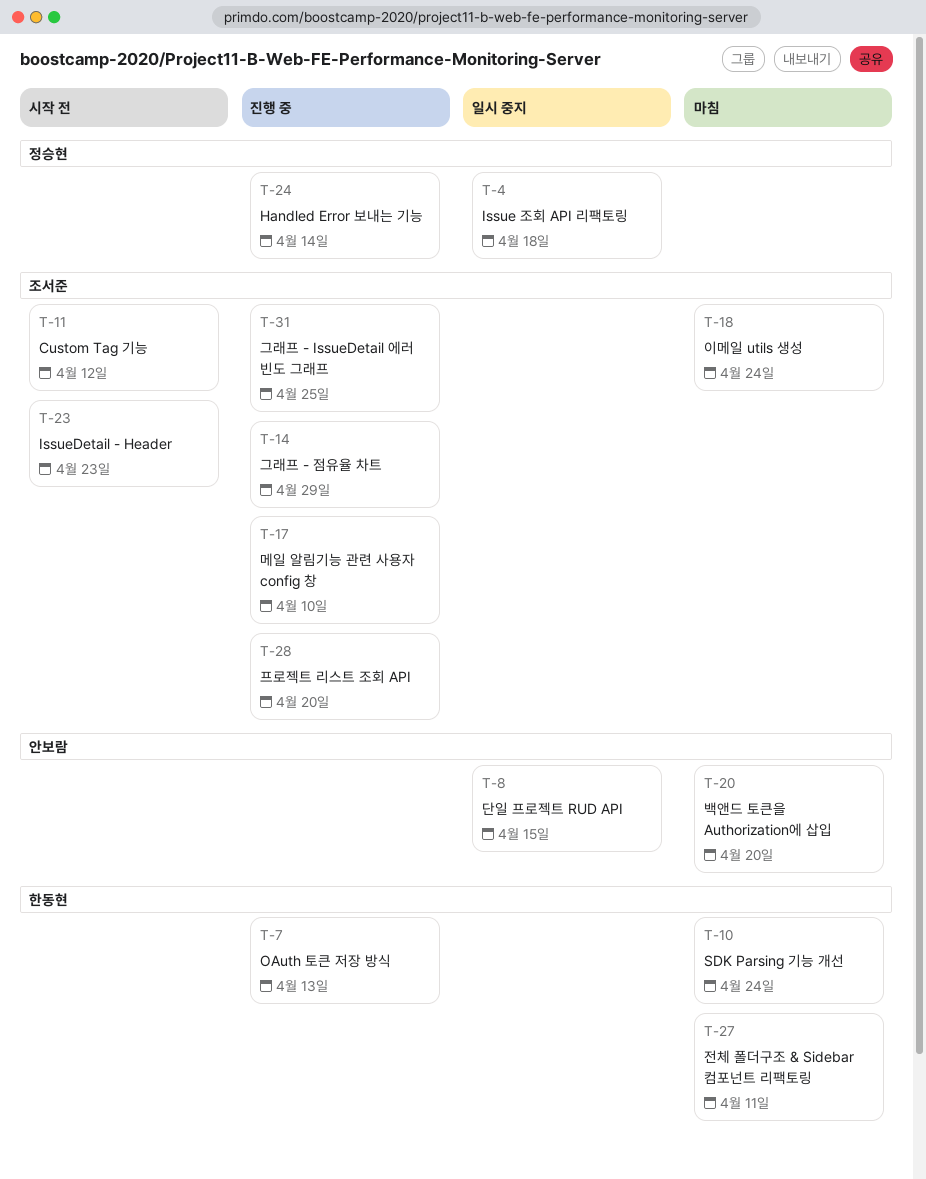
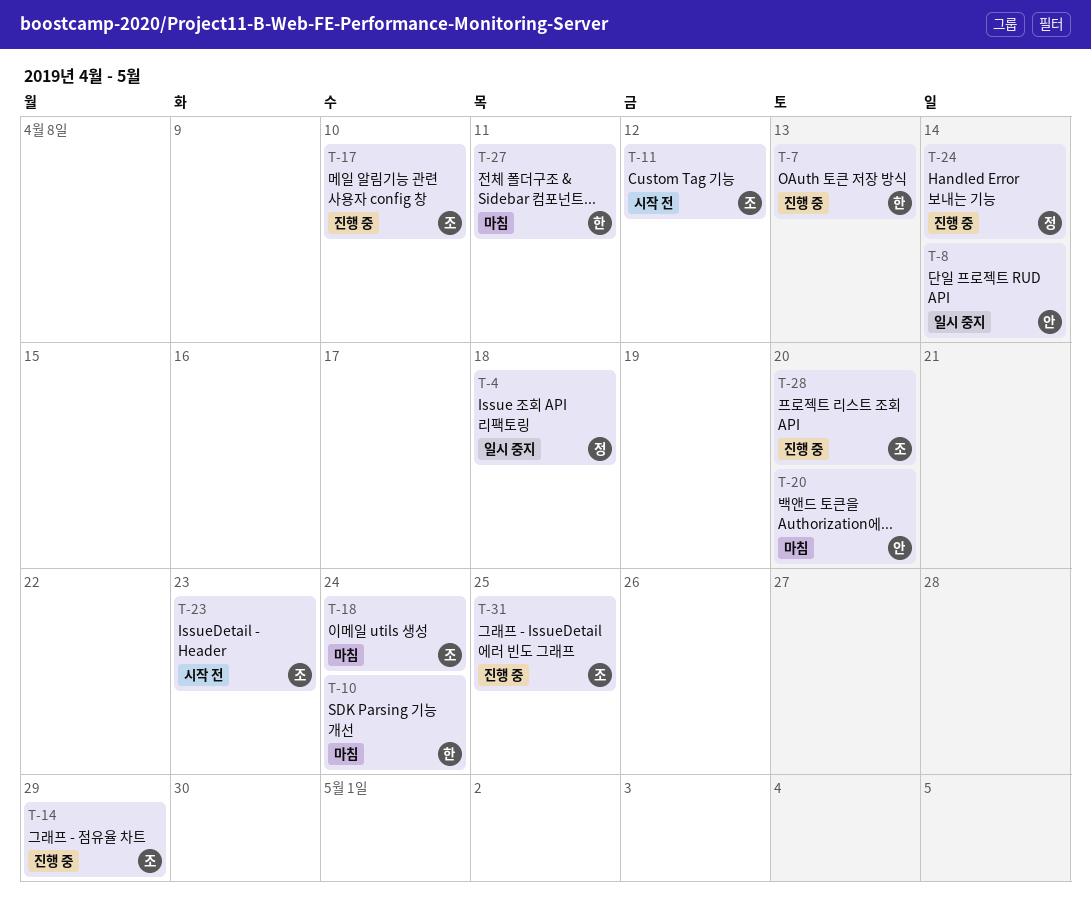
T-8, due: Apr 15 -> Apr 14

